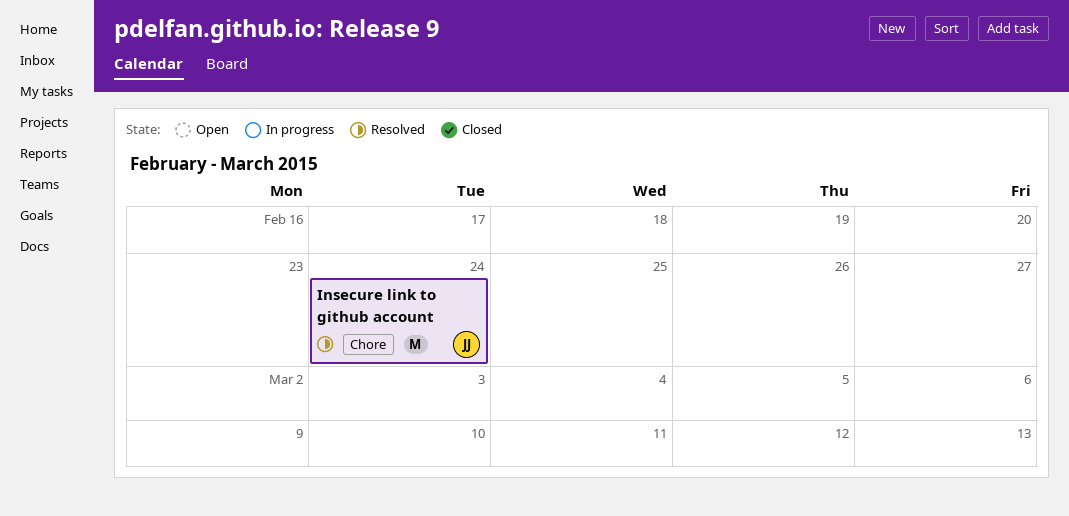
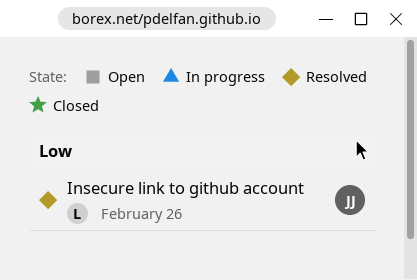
Insecure link to github account, estimate: M -> L
Insecure link to github account, due: Feb 24 -> Feb 26

